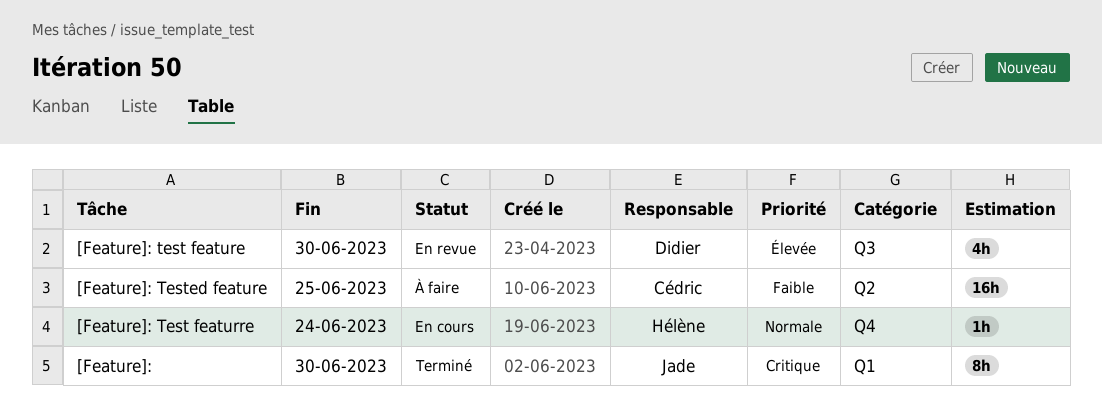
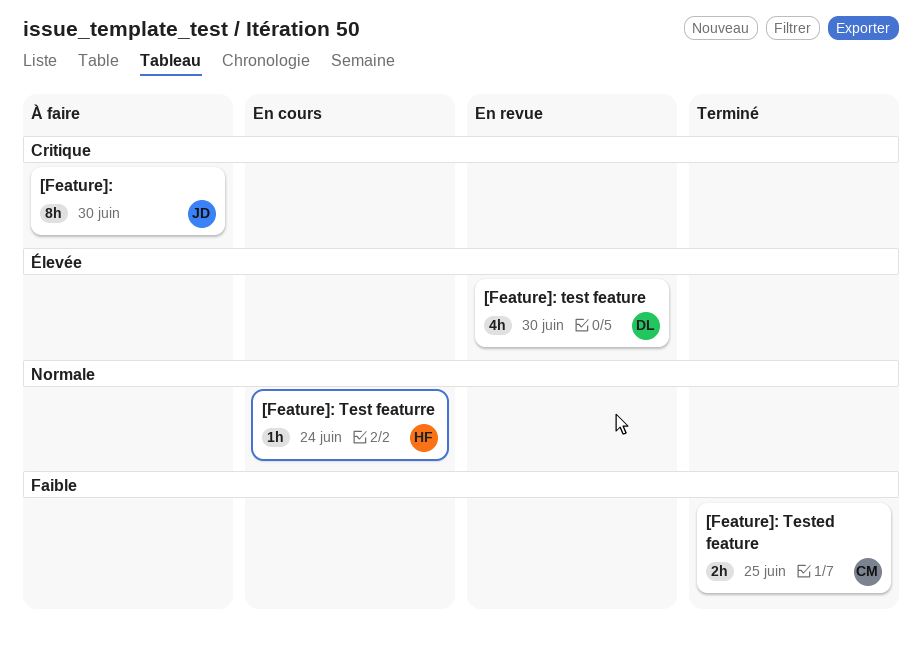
[Feature]:, status: Terminé -> À faire
[Feature]: Tested feature, status: À faire -> Terminé
[Feature]: Tested feature, estimate: 16h -> 2h

